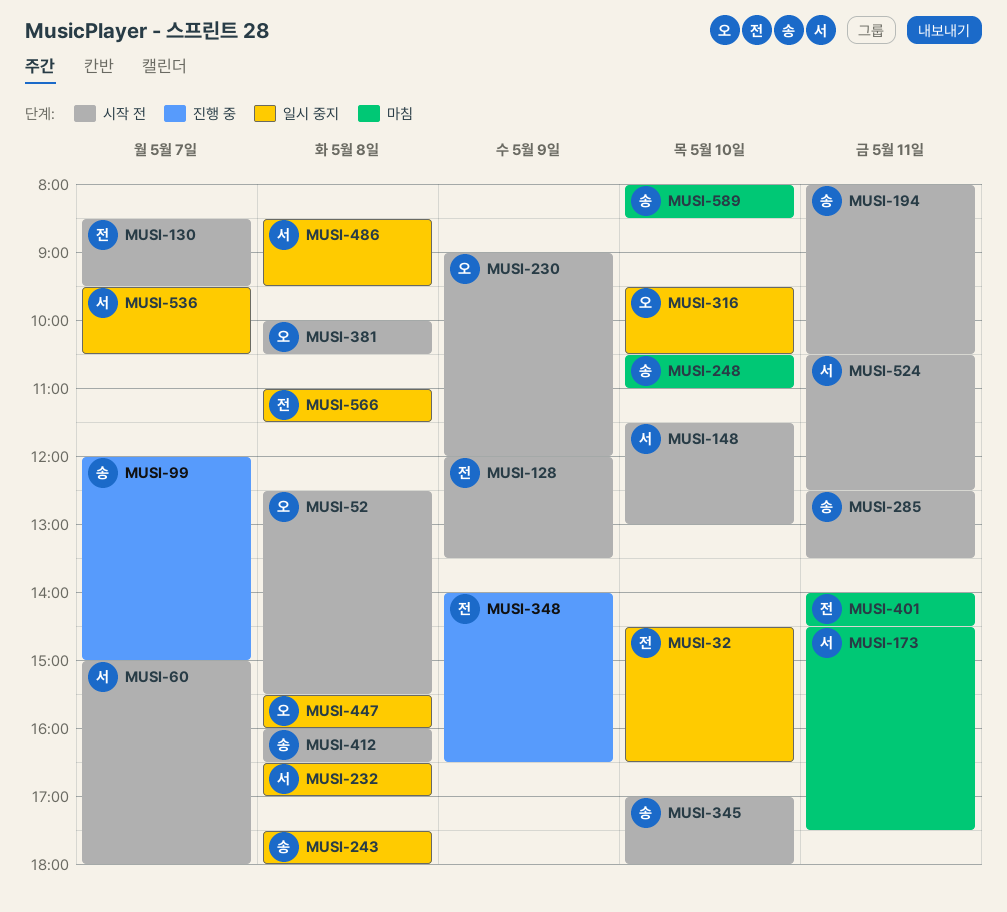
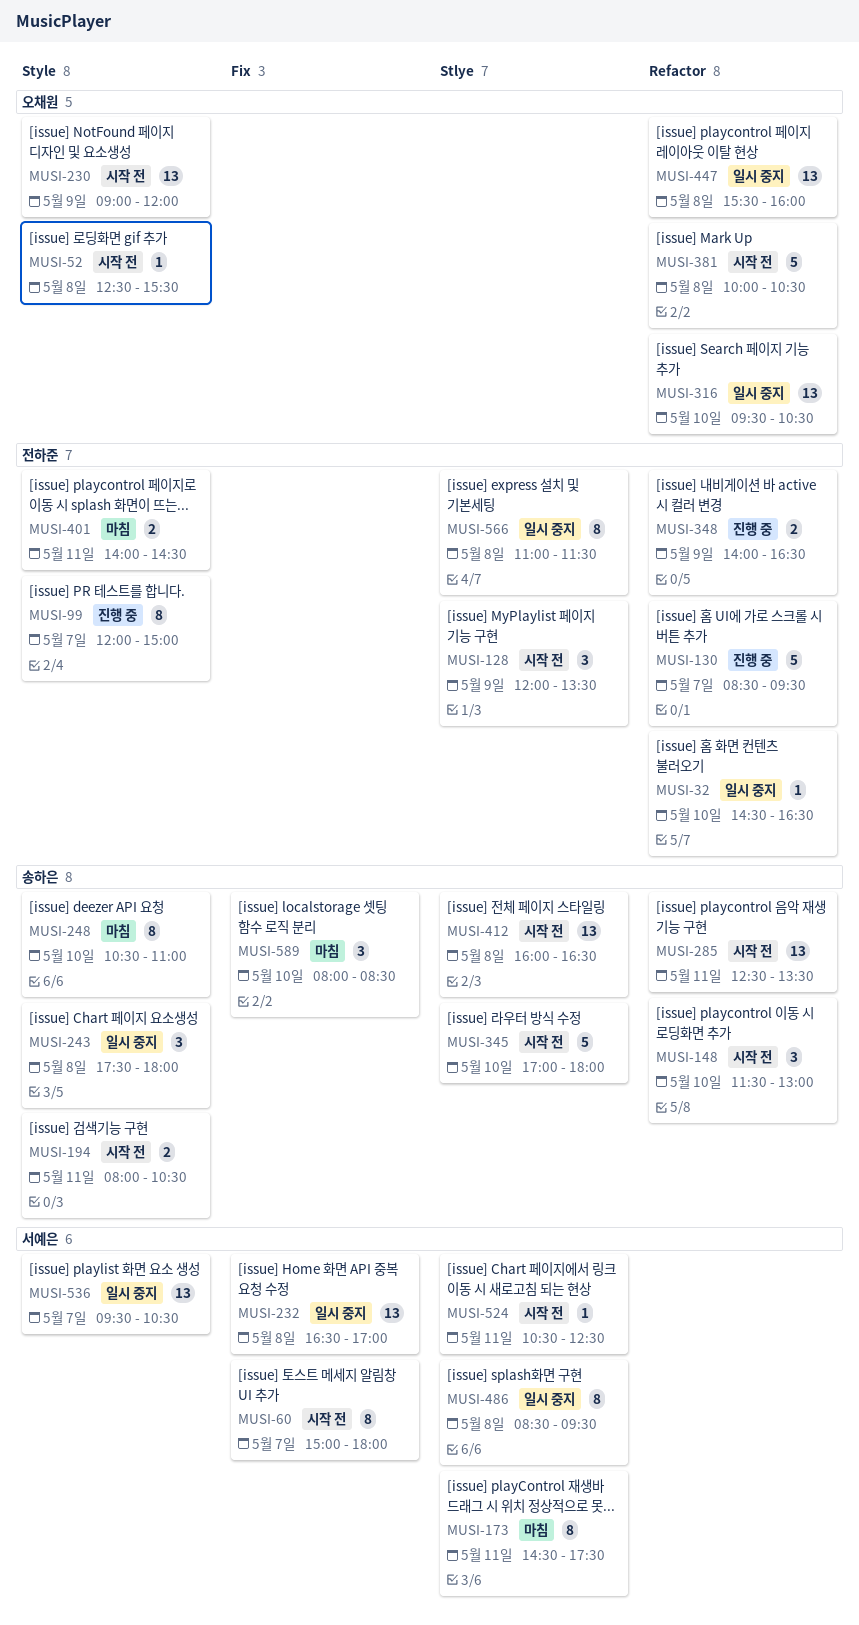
MUSI-99, owner: 송하은 -> 전하준
MUSI-130, status: 시작 전 -> 진행 중
MUSI-148, owner: 서예은 -> 송하은

